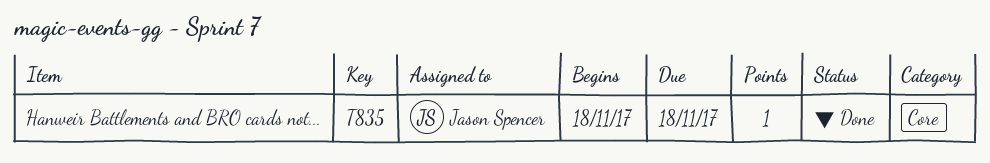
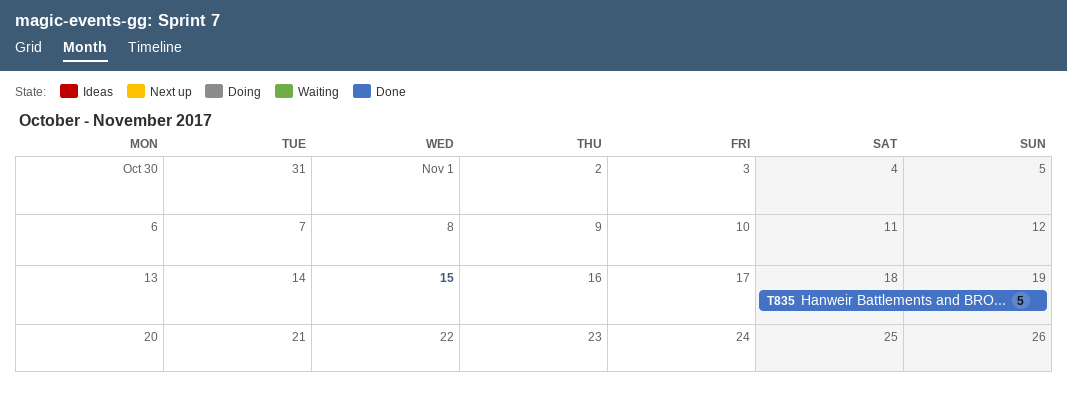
T835, estimate: 1 -> 5
T835, due: Nov 18 -> Nov 19

